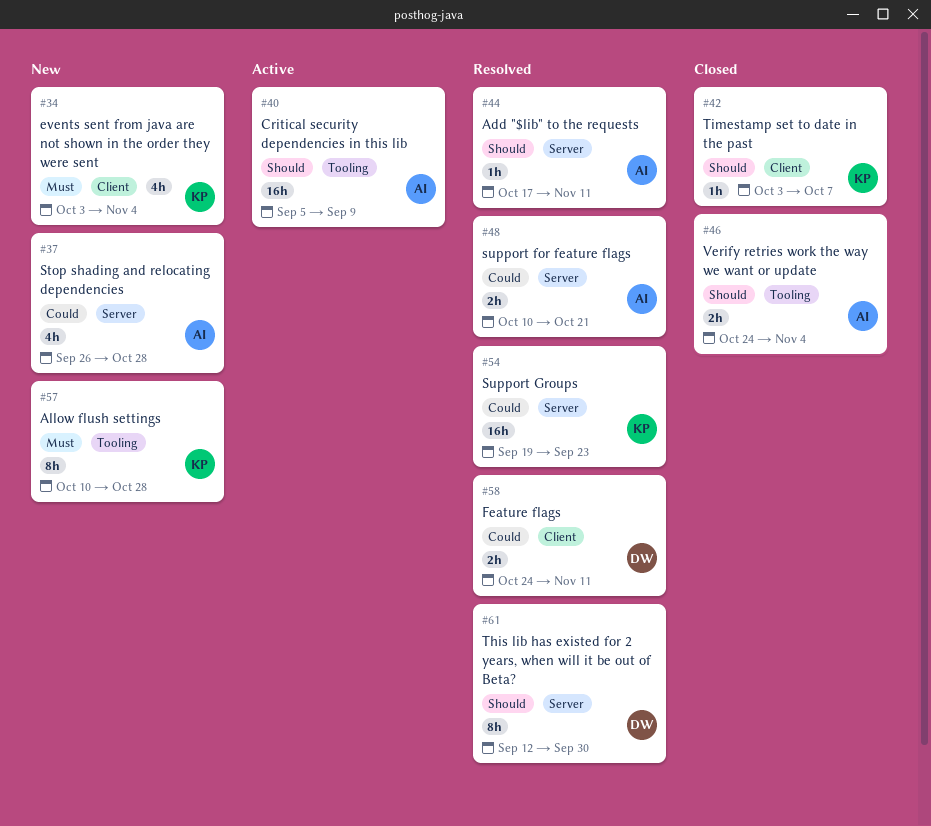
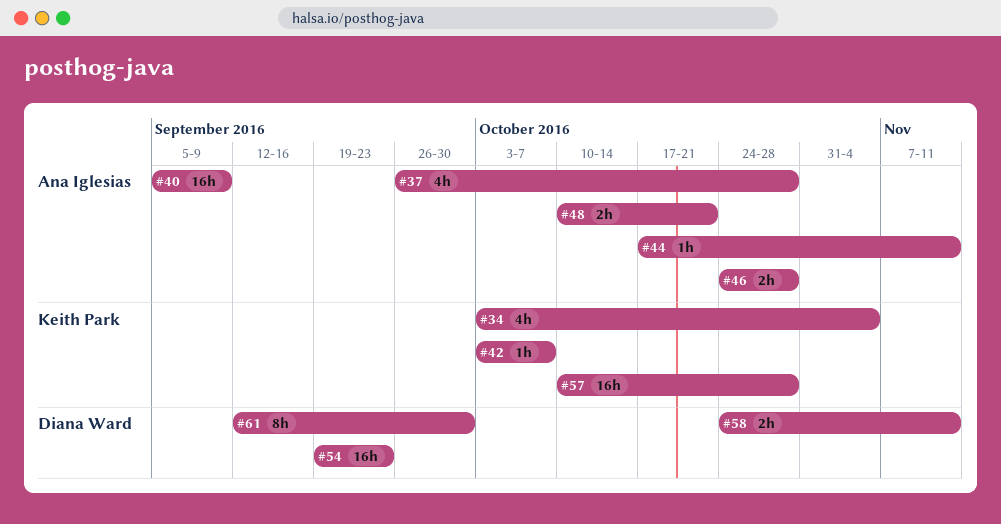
#46, due: Nov 4 -> Oct 28
#54, owner: Keith Park -> Diana Ward
#57, estimate: 8h -> 16h

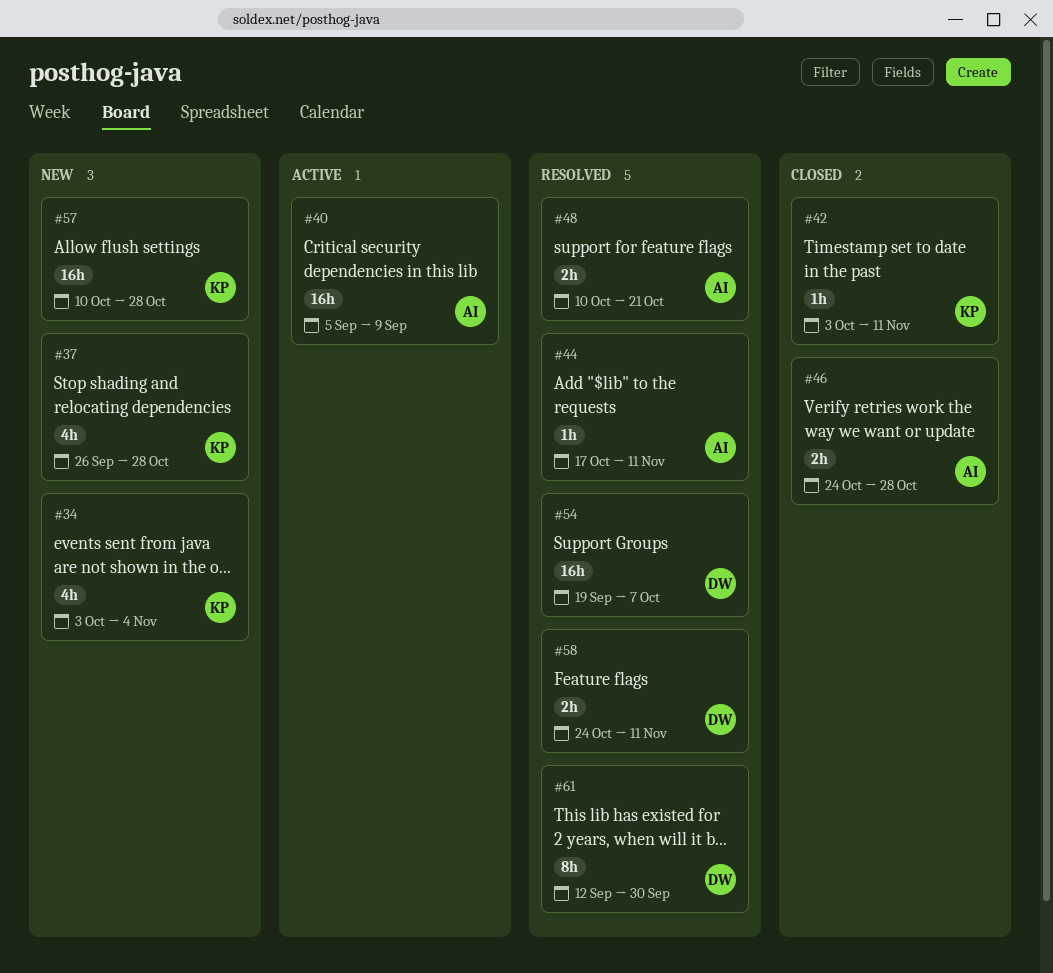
#37, owner: Ana Iglesias -> Keith Park
#42, due: Oct 7 -> Nov 11
#54, due: Sep 23 -> Oct 7

